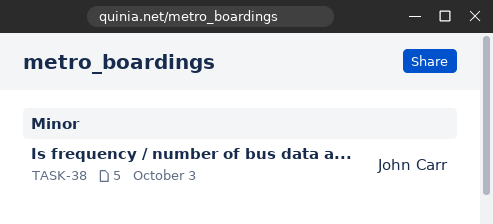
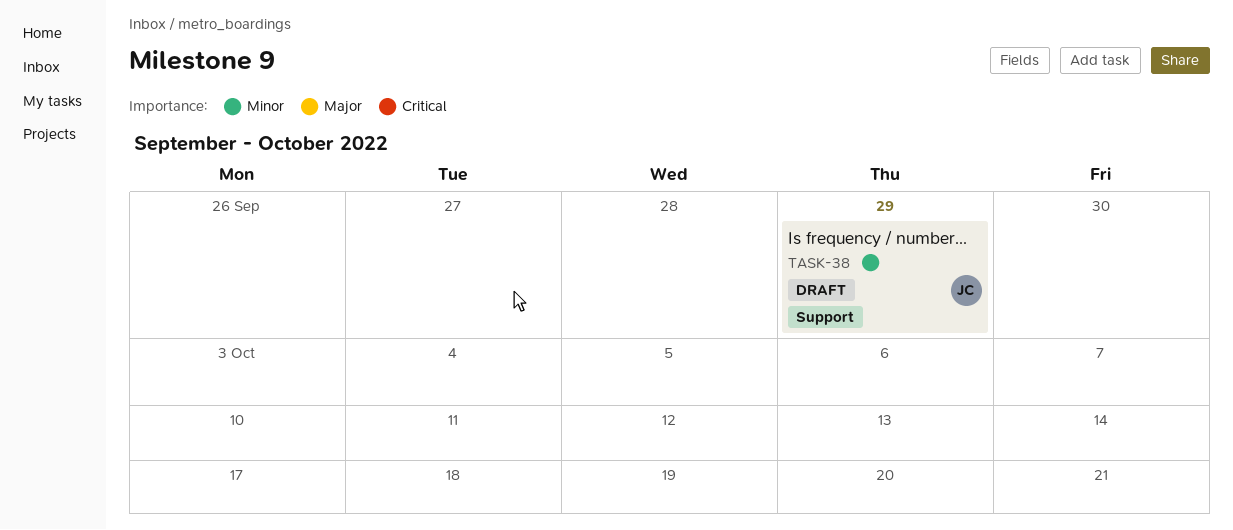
TASK-38, due: Oct 3 -> Sep 29

